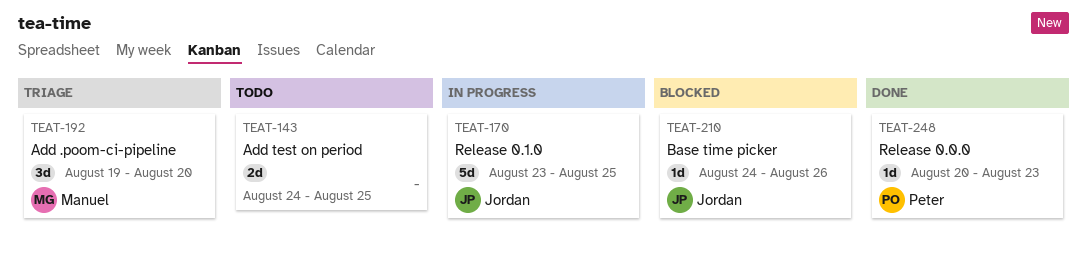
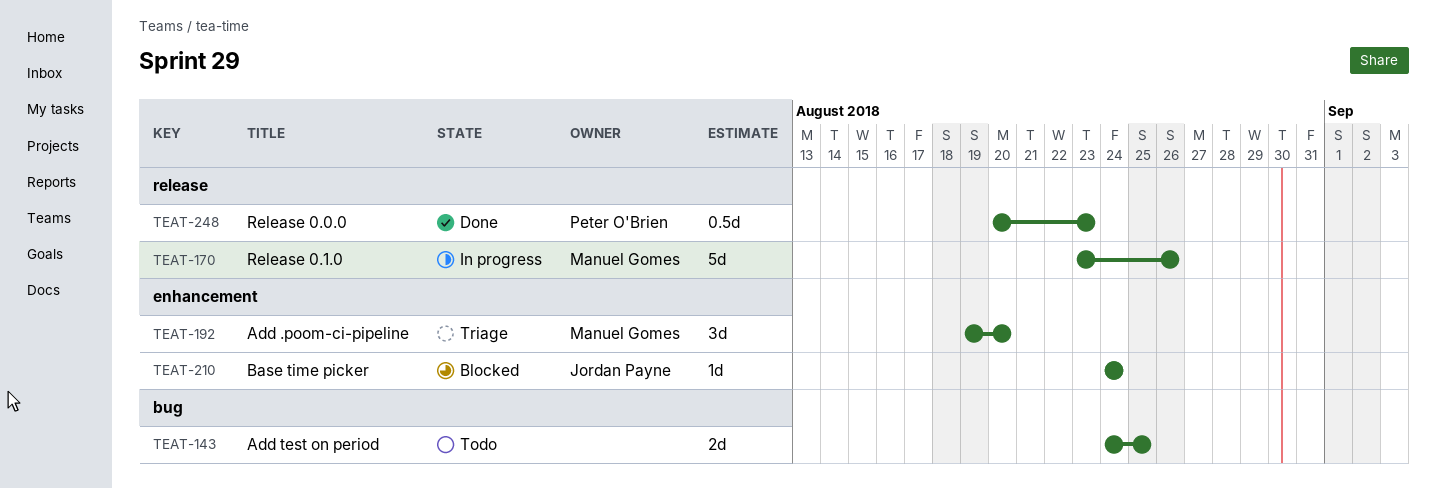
TEAT-170, owner: Jordan Payne -> Manuel Gomes
TEAT-170, due: Aug 25 -> Aug 26
TEAT-210, due: Aug 26 -> Aug 24
TEAT-248, estimate: 1d -> 0.5d

